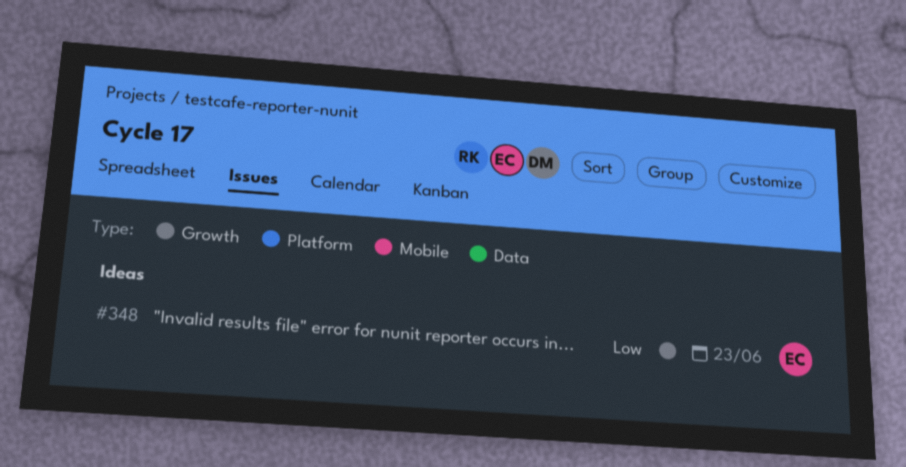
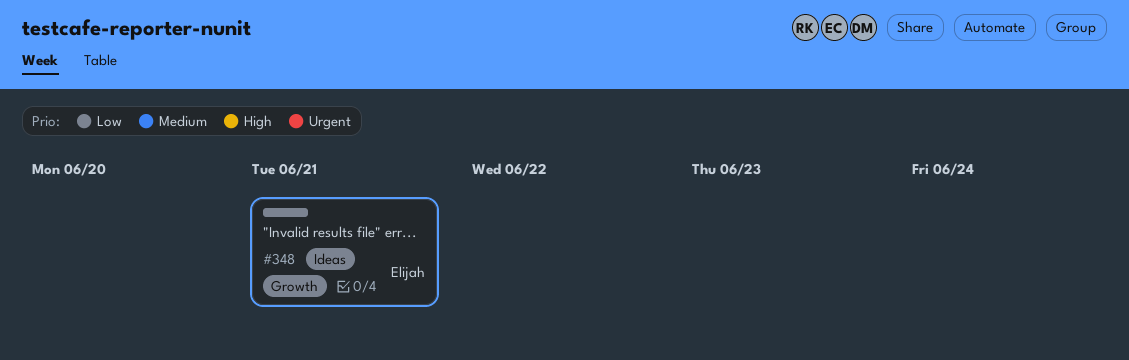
#348, due: Jun 23 -> Jun 21

